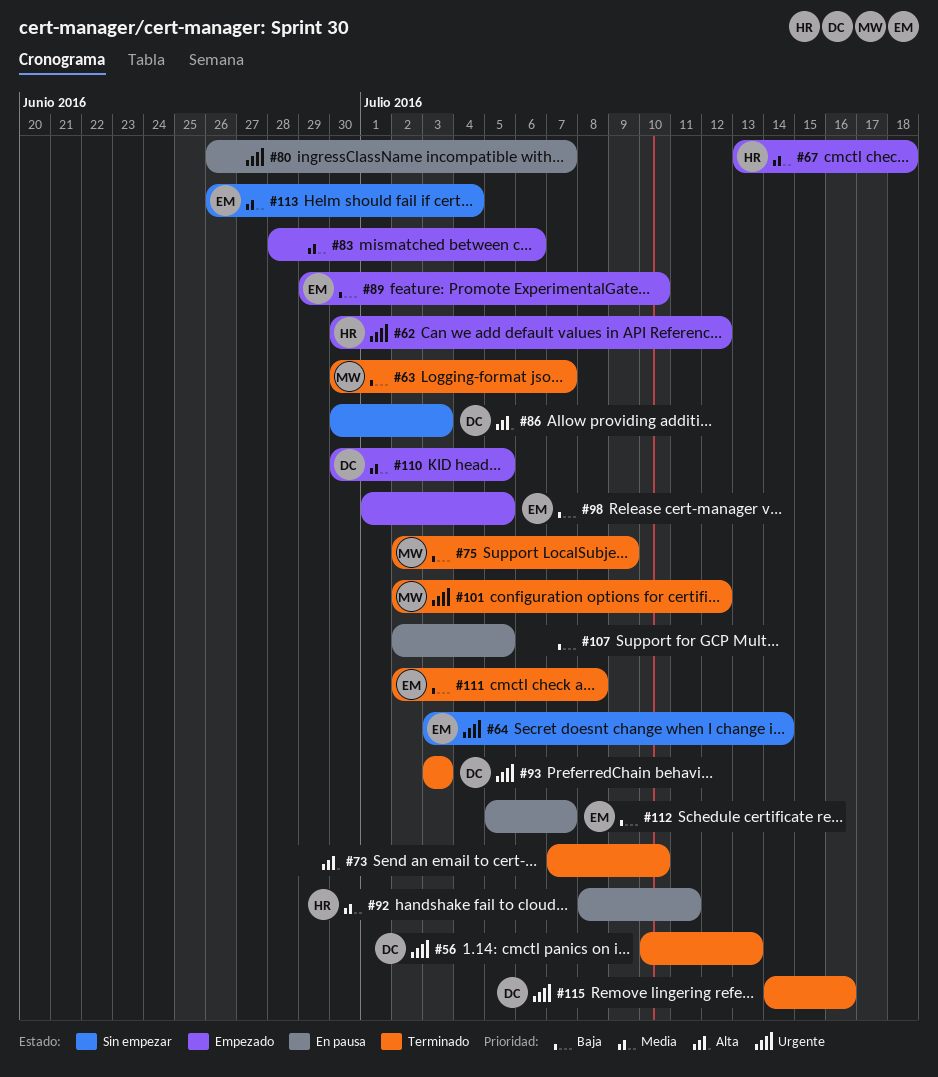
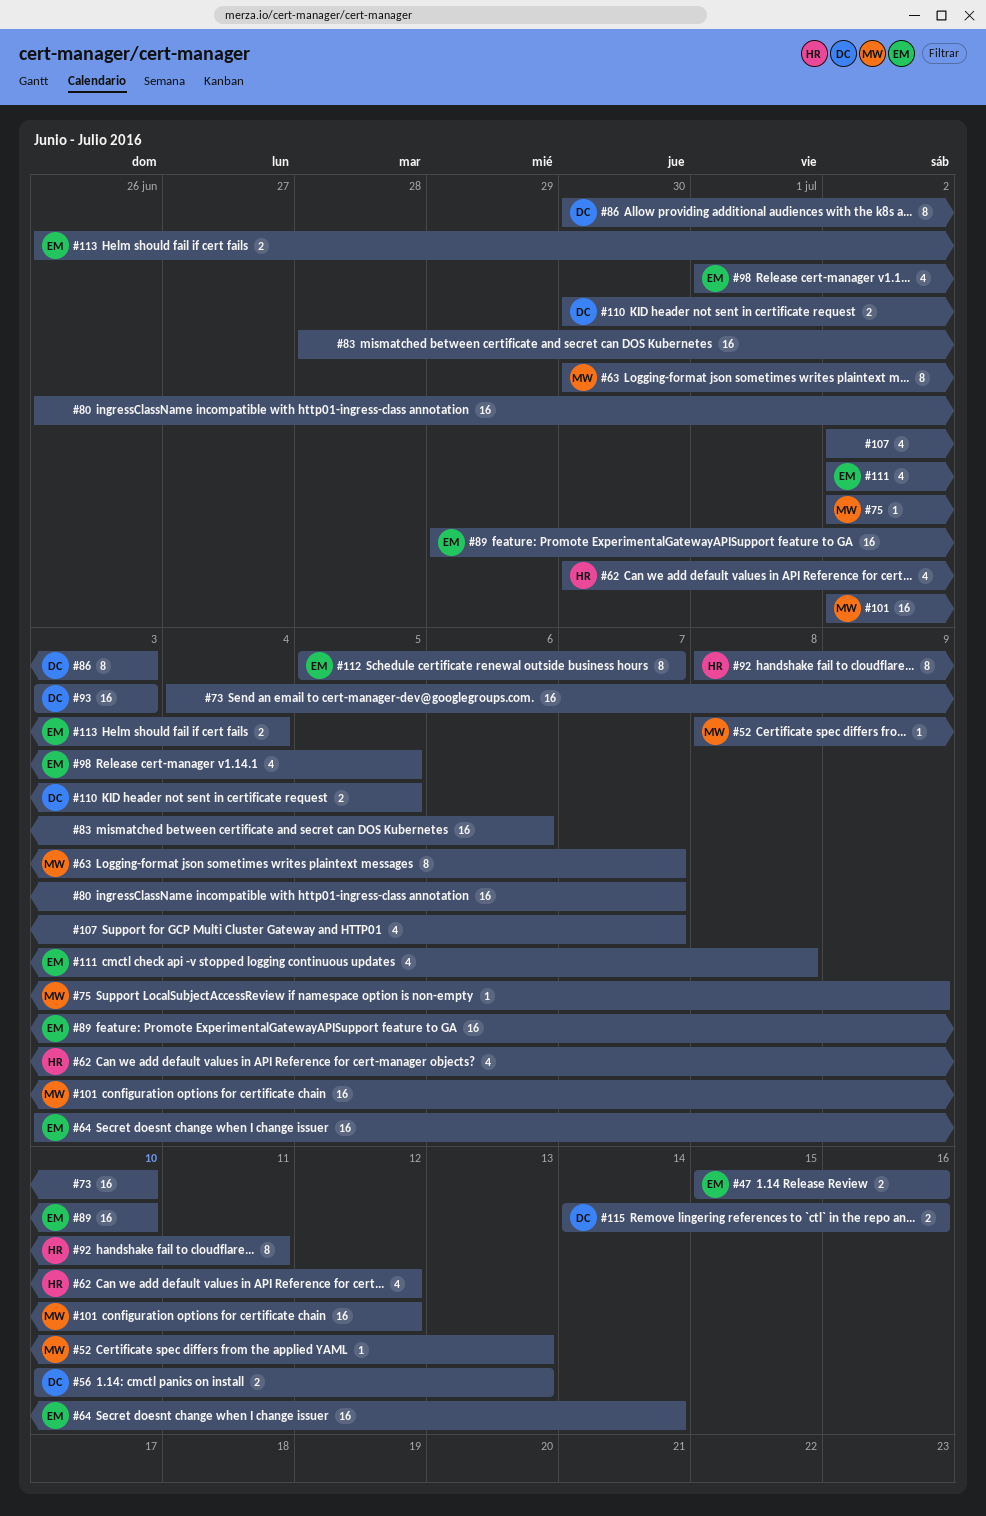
#47: none -> present
#52: none -> present
#67: present -> none
#73, start: Jul 7 -> Jul 4
#107, due: Jul 5 -> Jul 7

